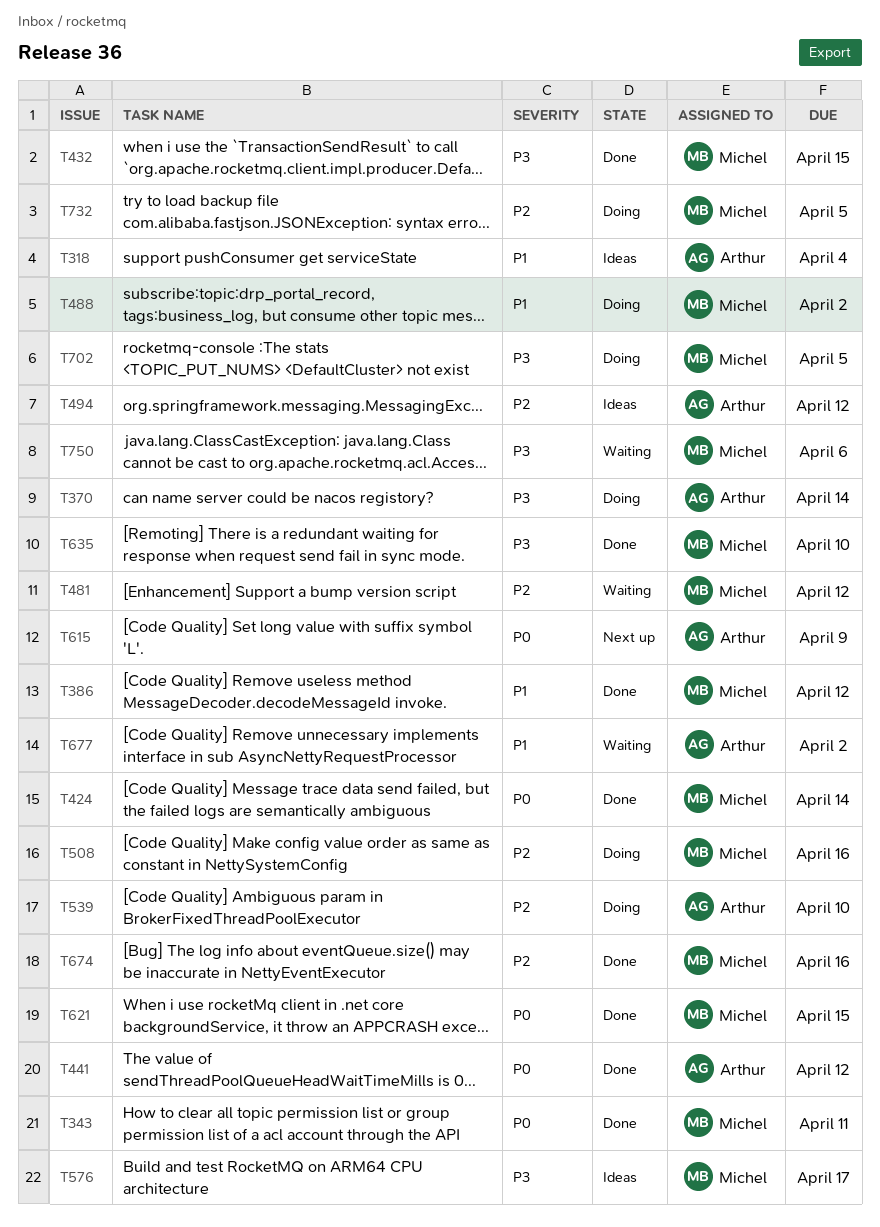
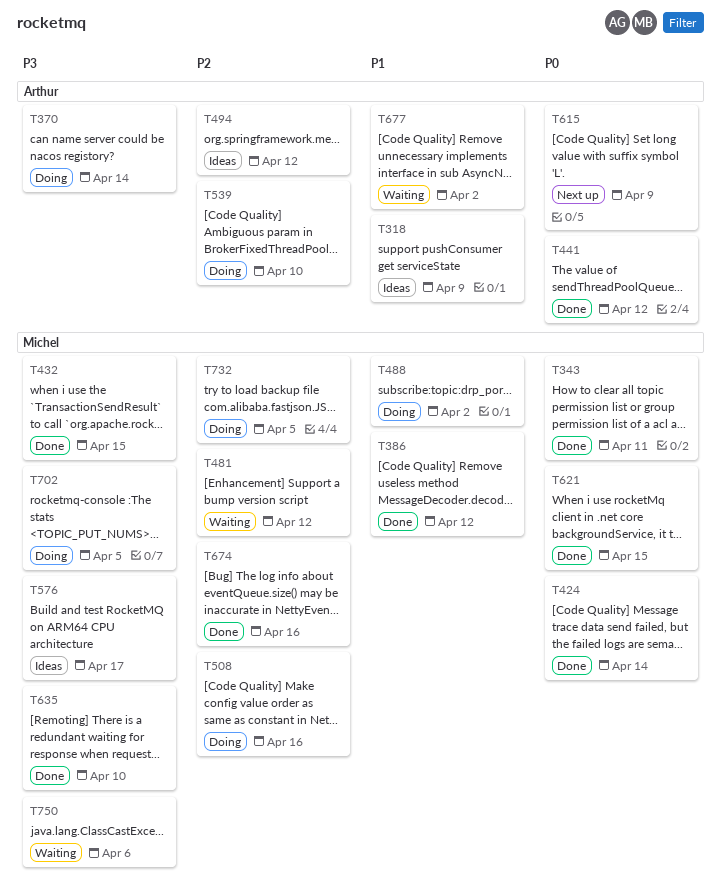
T318, due: Apr 4 -> Apr 9

